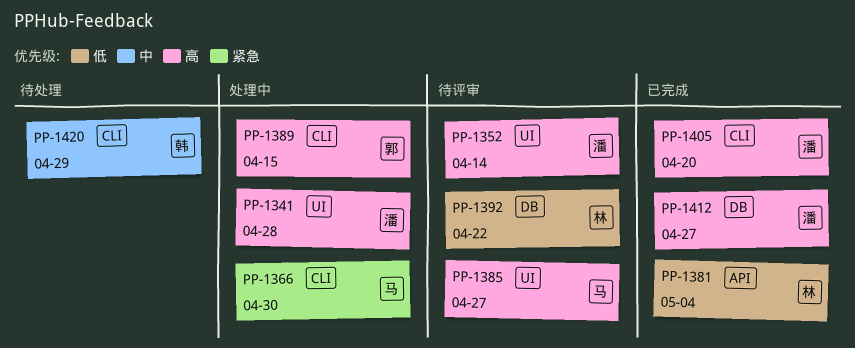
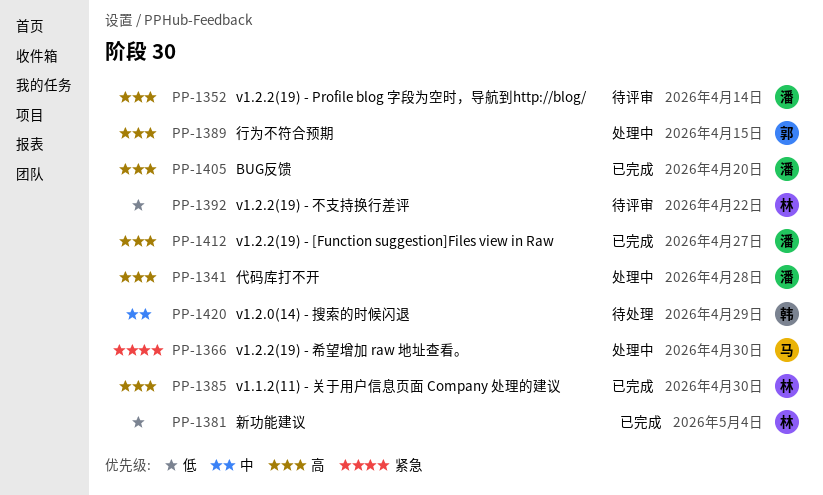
PP-1385, status: 待评审 -> 已完成
PP-1385, owner: 马 -> 林
PP-1385, due: Apr 27 -> Apr 30

